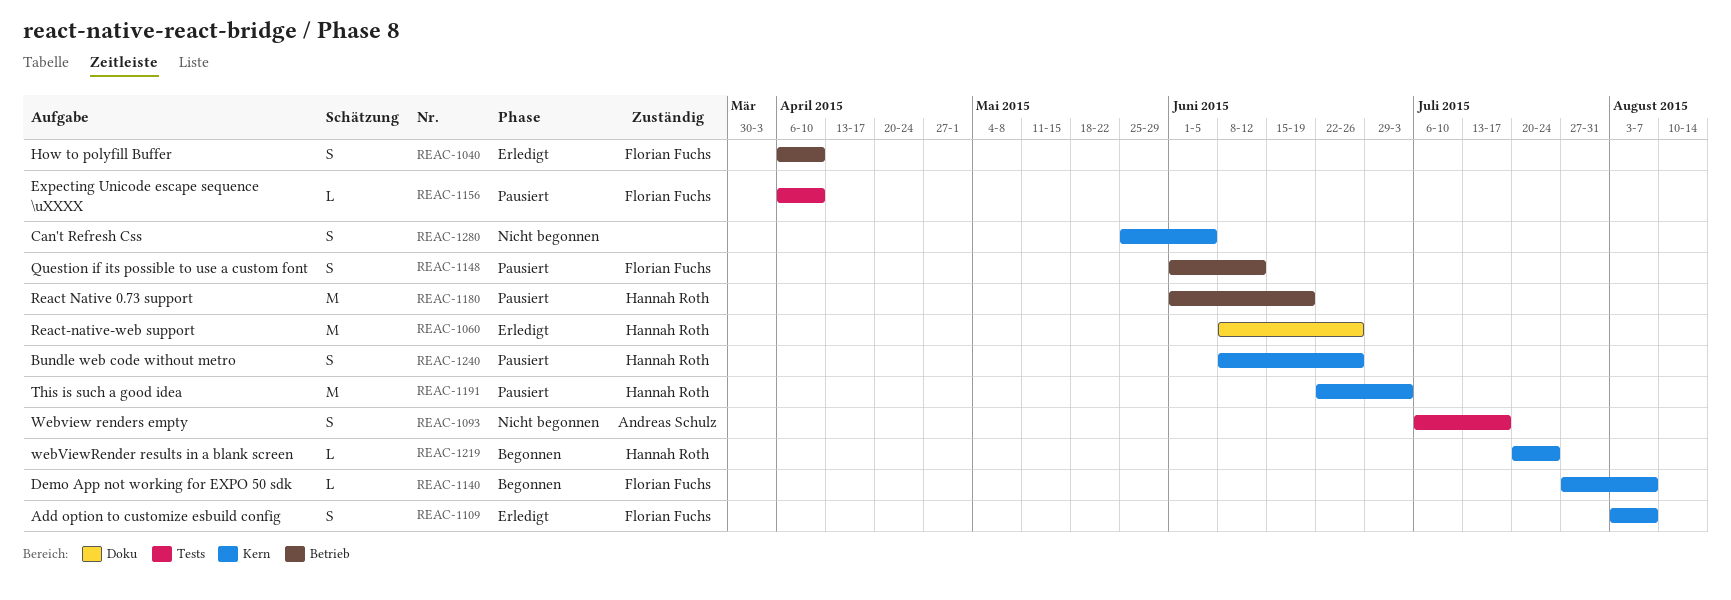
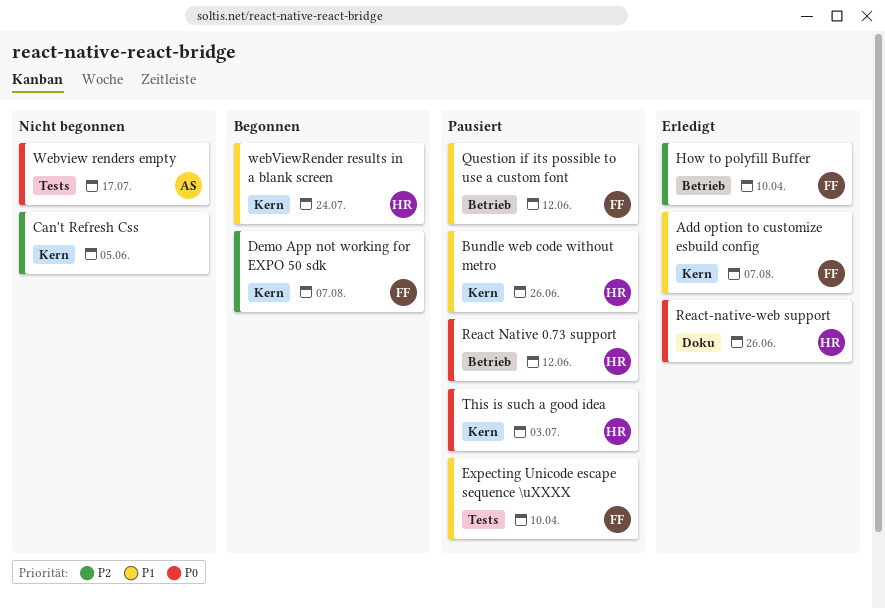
React Native 0.73 support, due: Jun 19 -> Jun 12

